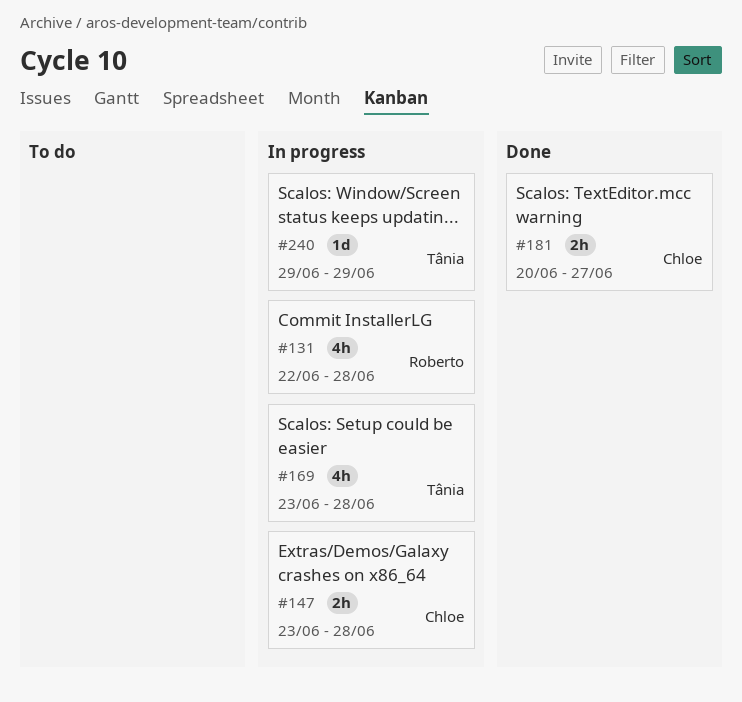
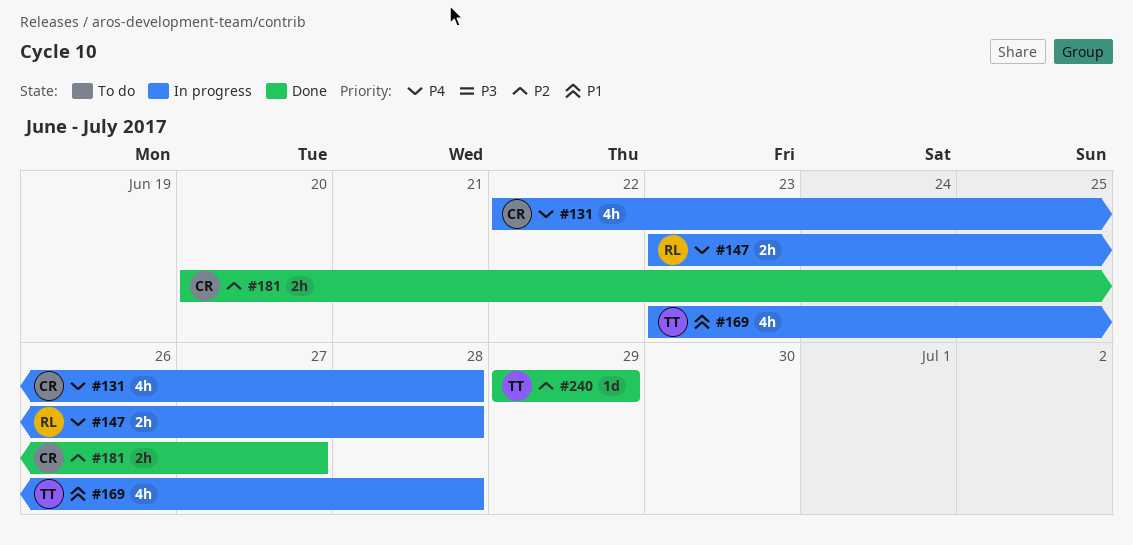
#131, owner: Roberto -> Chloe
#147, owner: Chloe -> Roberto
#240, status: In progress -> Done

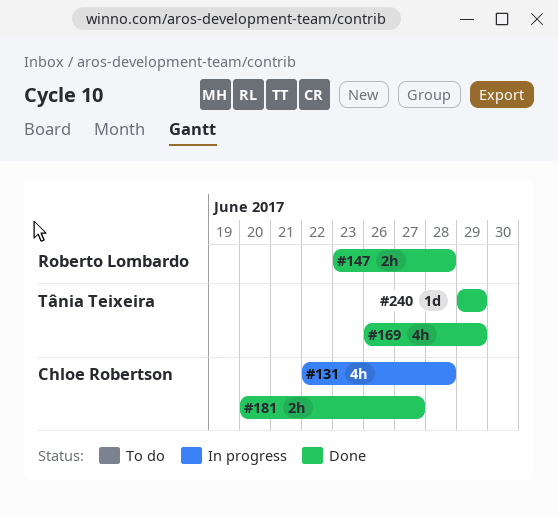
#147, status: In progress -> Done
#169, status: In progress -> Done
#169, start: Jun 23 -> Jun 26
#169, due: Jun 28 -> Jun 29

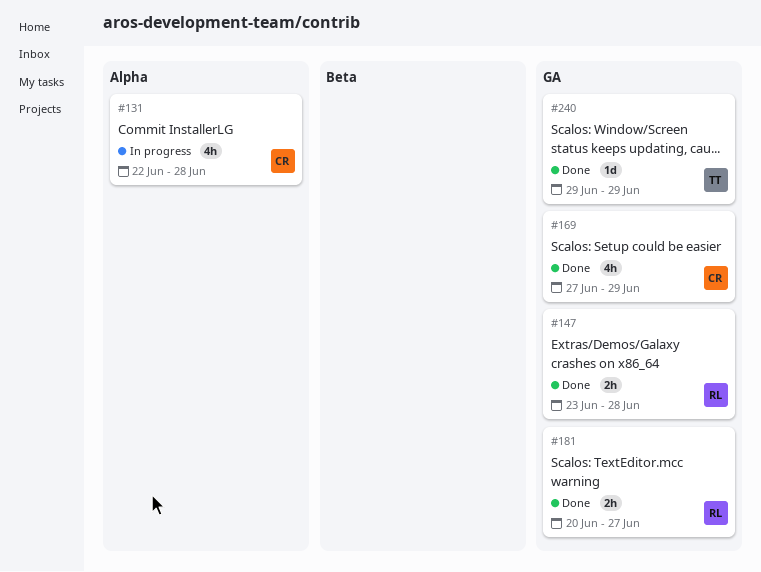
#169, owner: Tânia Teixeira -> Chloe Robertson
#169, start: Jun 26 -> Jun 27
#181, owner: Chloe Robertson -> Roberto Lombardo

